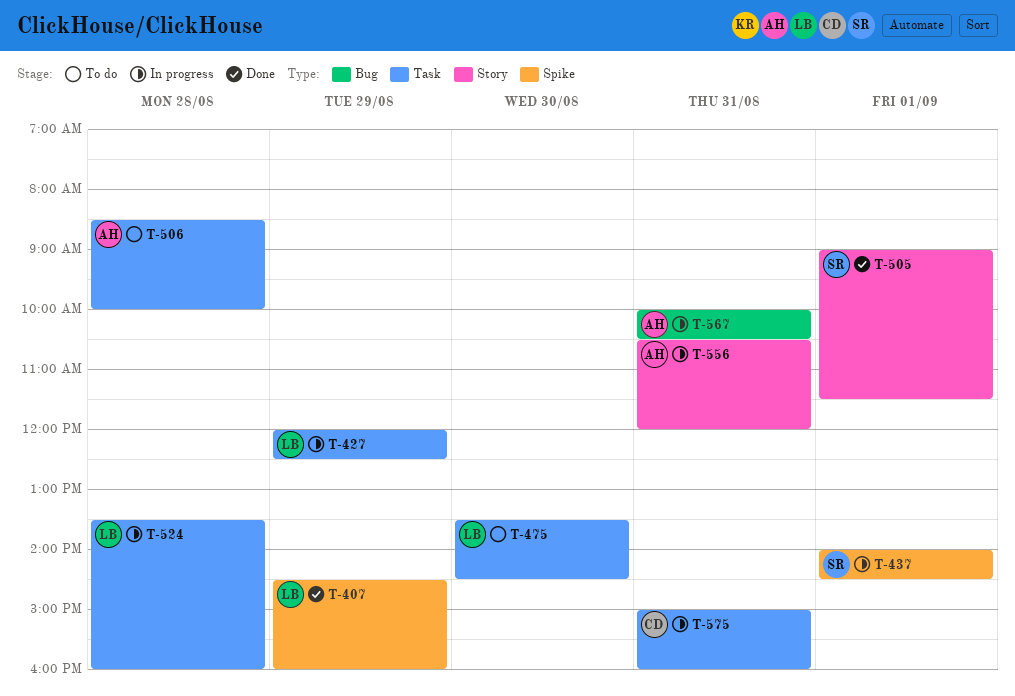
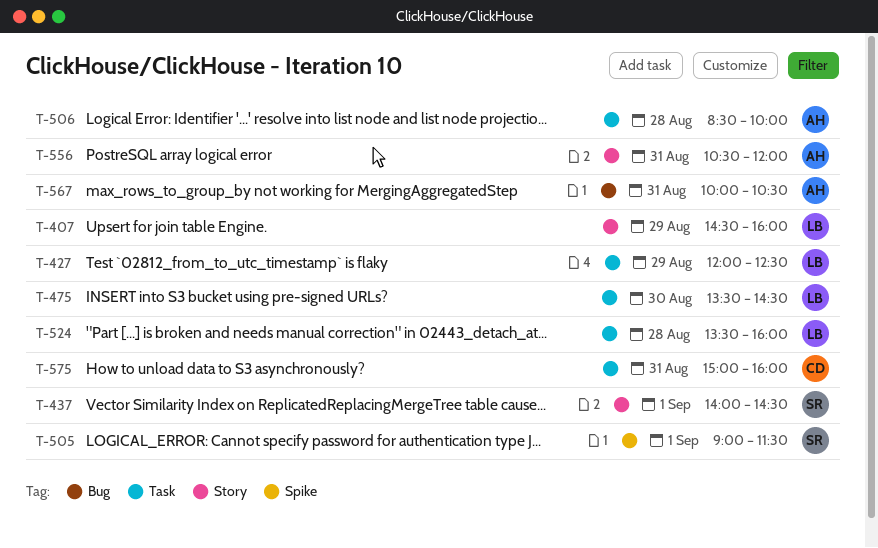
T-407, label: Spike -> Story
T-437, label: Spike -> Story
T-505, label: Story -> Spike

